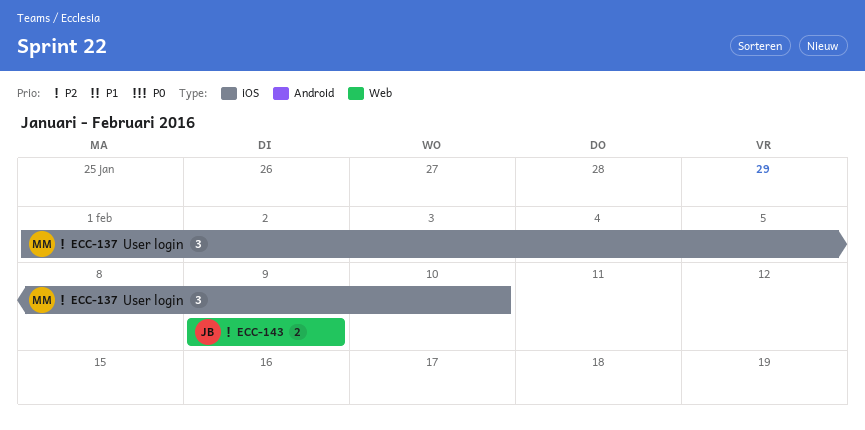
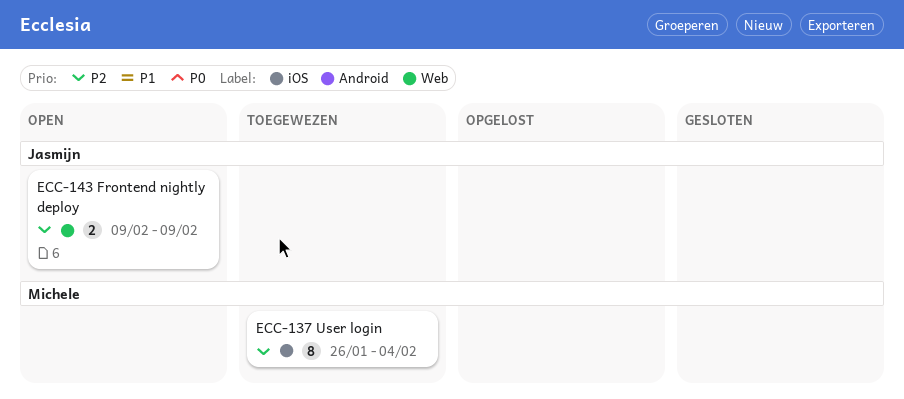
ECC-137, estimate: 3 -> 8
ECC-137, start: Feb 1 -> Jan 26
ECC-137, due: Feb 10 -> Feb 4

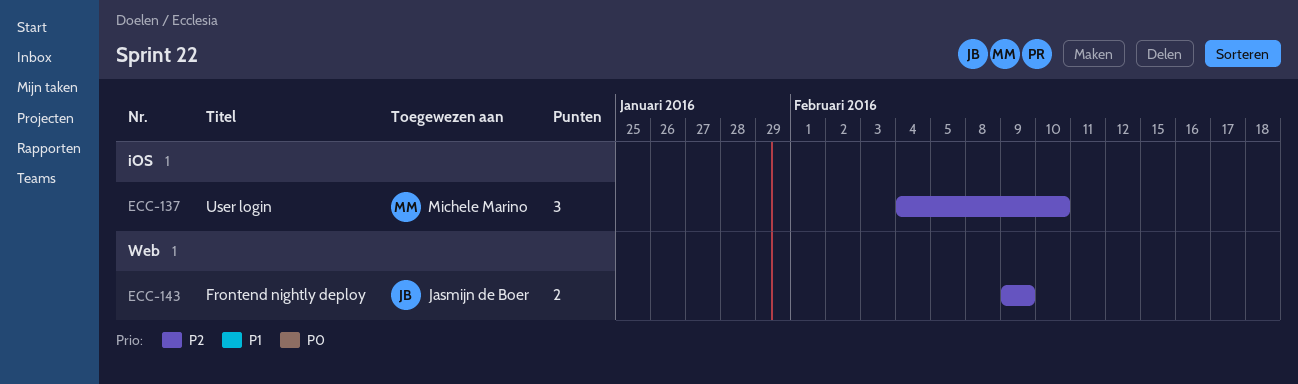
ECC-137, estimate: 8 -> 3
ECC-137, start: Jan 26 -> Feb 4
ECC-137, due: Feb 4 -> Feb 10

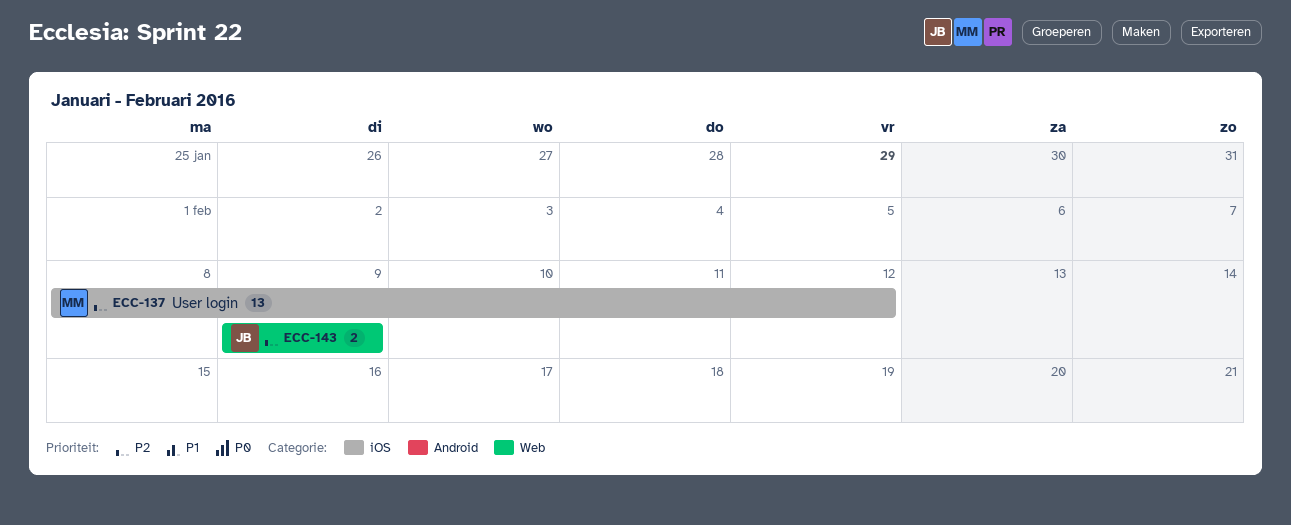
ECC-137, estimate: 3 -> 13
ECC-137, start: Feb 4 -> Feb 8
ECC-137, due: Feb 10 -> Feb 12

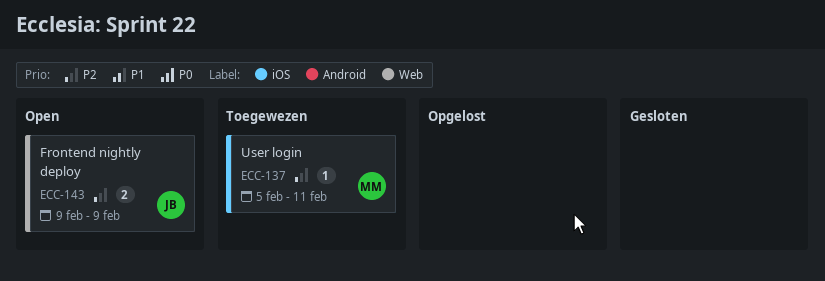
ECC-137, estimate: 13 -> 1
ECC-137, start: Feb 8 -> Feb 5
ECC-137, due: Feb 12 -> Feb 11

